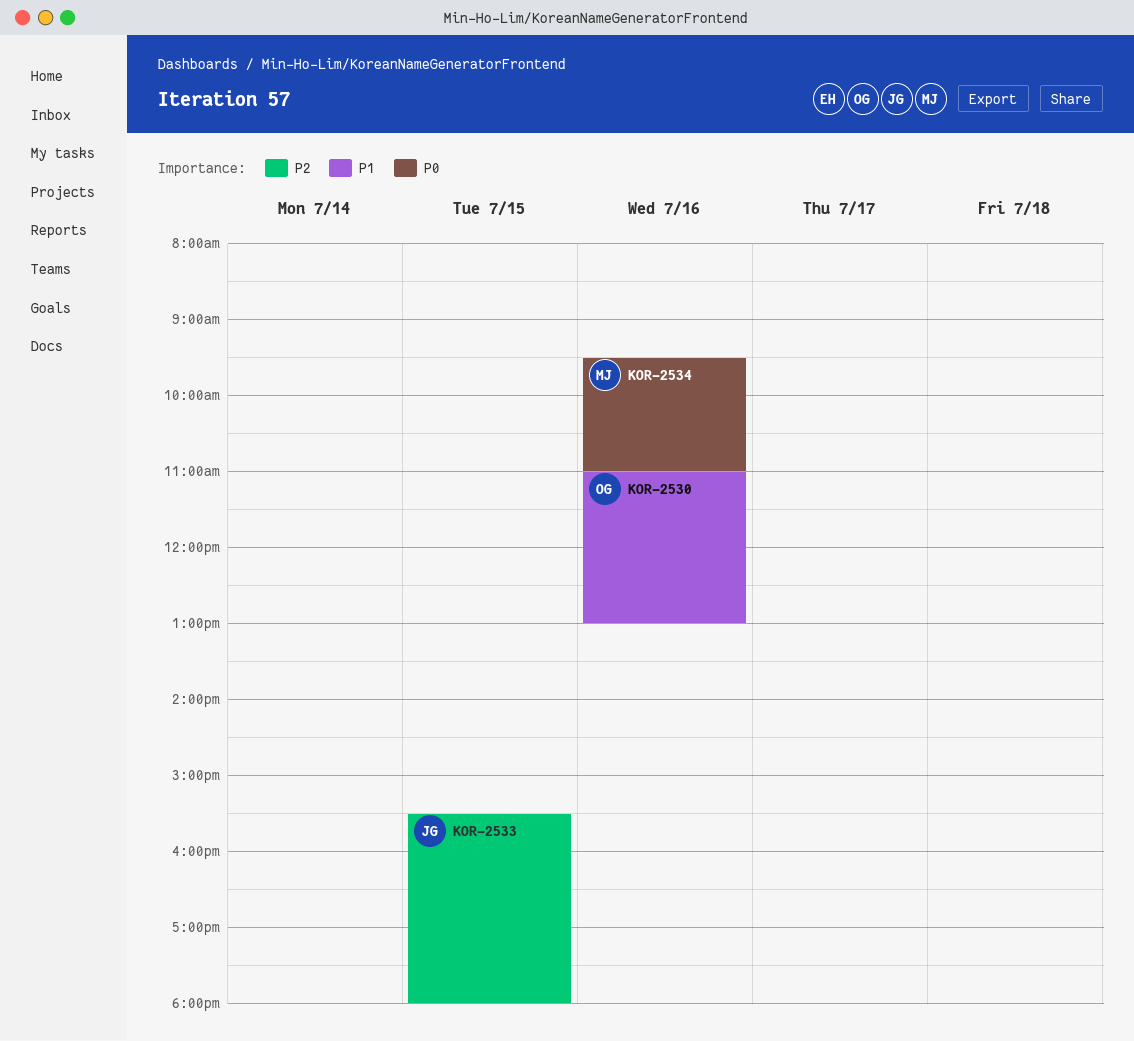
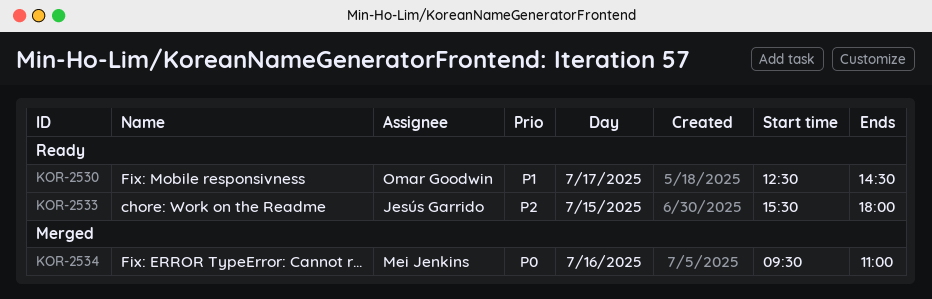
KOR-2530, day: Jul 16 -> Jul 17
KOR-2530, begins: 11:00 -> 12:30
KOR-2530, ends: 13:00 -> 14:30

